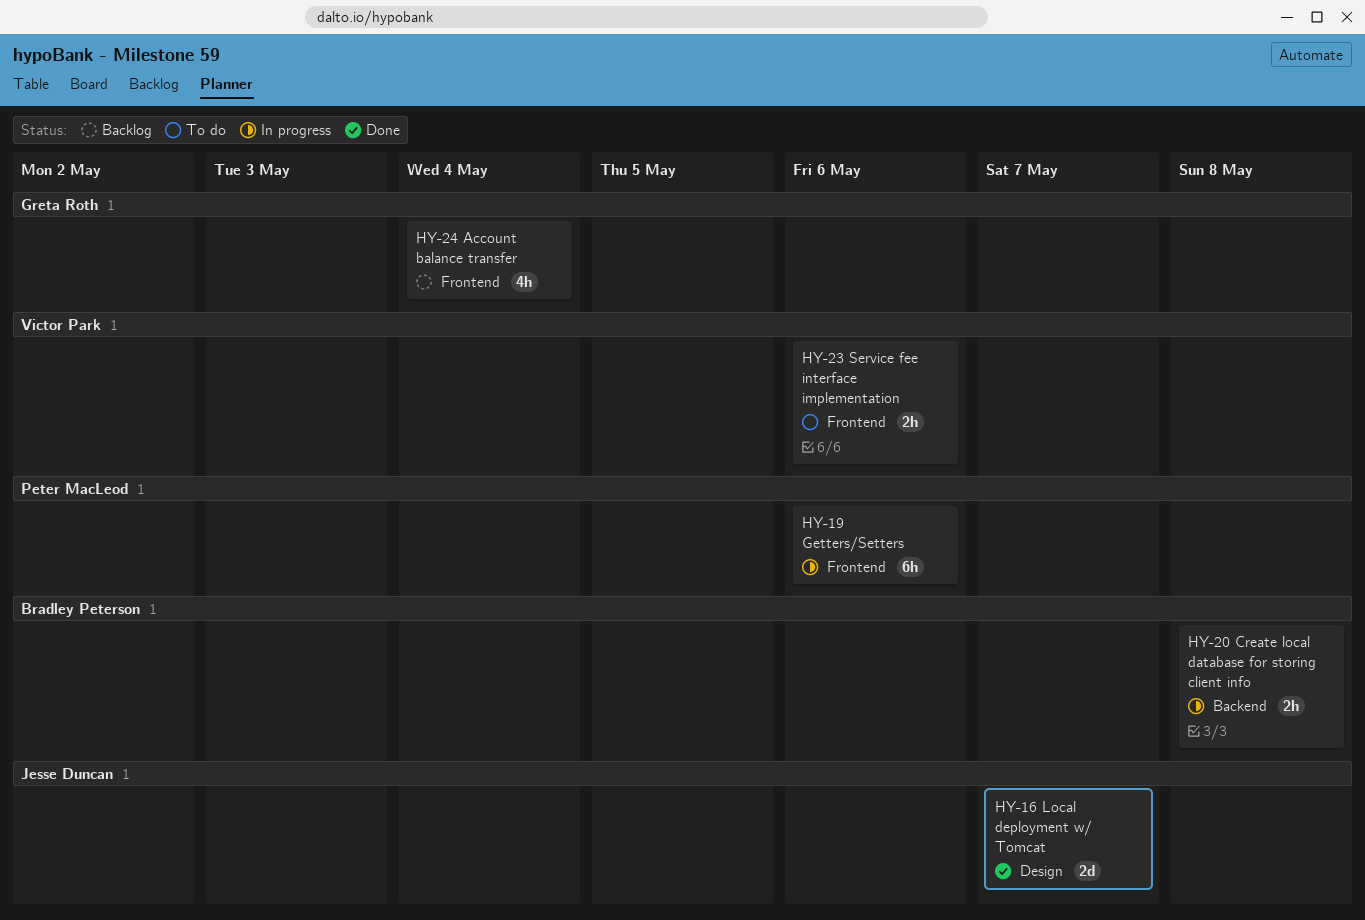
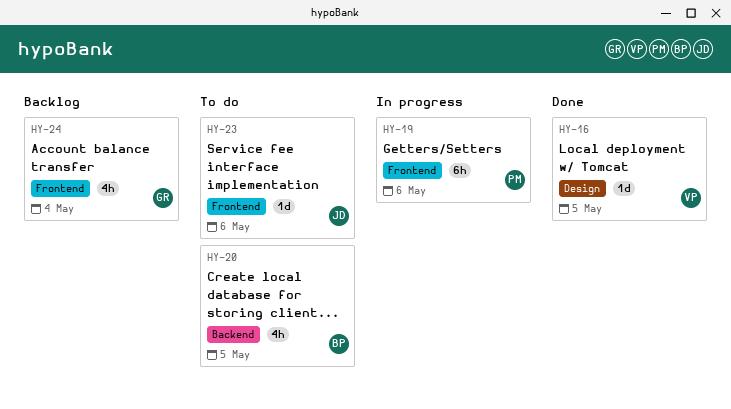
HY-16, owner: Jesse Duncan -> Victor Park
HY-16, estimate: 2d -> 1d
HY-16, due: May 7 -> May 5
HY-20, status: In progress -> To do
HY-20, estimate: 2h -> 4h
HY-20, due: May 8 -> May 5
HY-23, owner: Victor Park -> Jesse Duncan
HY-23, estimate: 2h -> 1d

